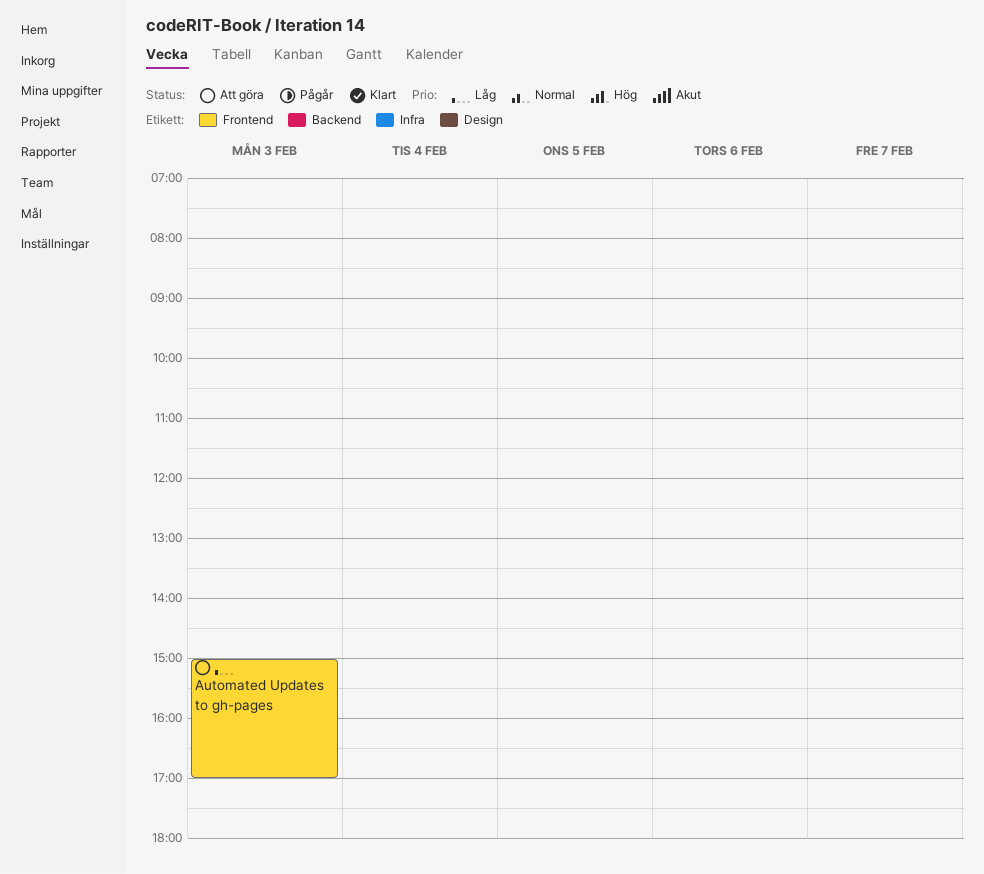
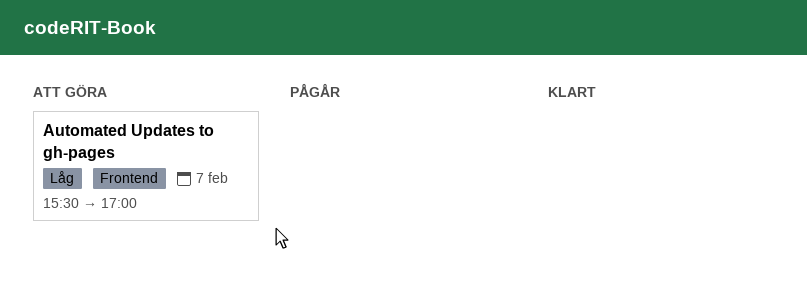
Automated Updates to gh-pages, day: Feb 3 -> Feb 7
Automated Updates to gh-pages, begins: 15:00 -> 15:30

